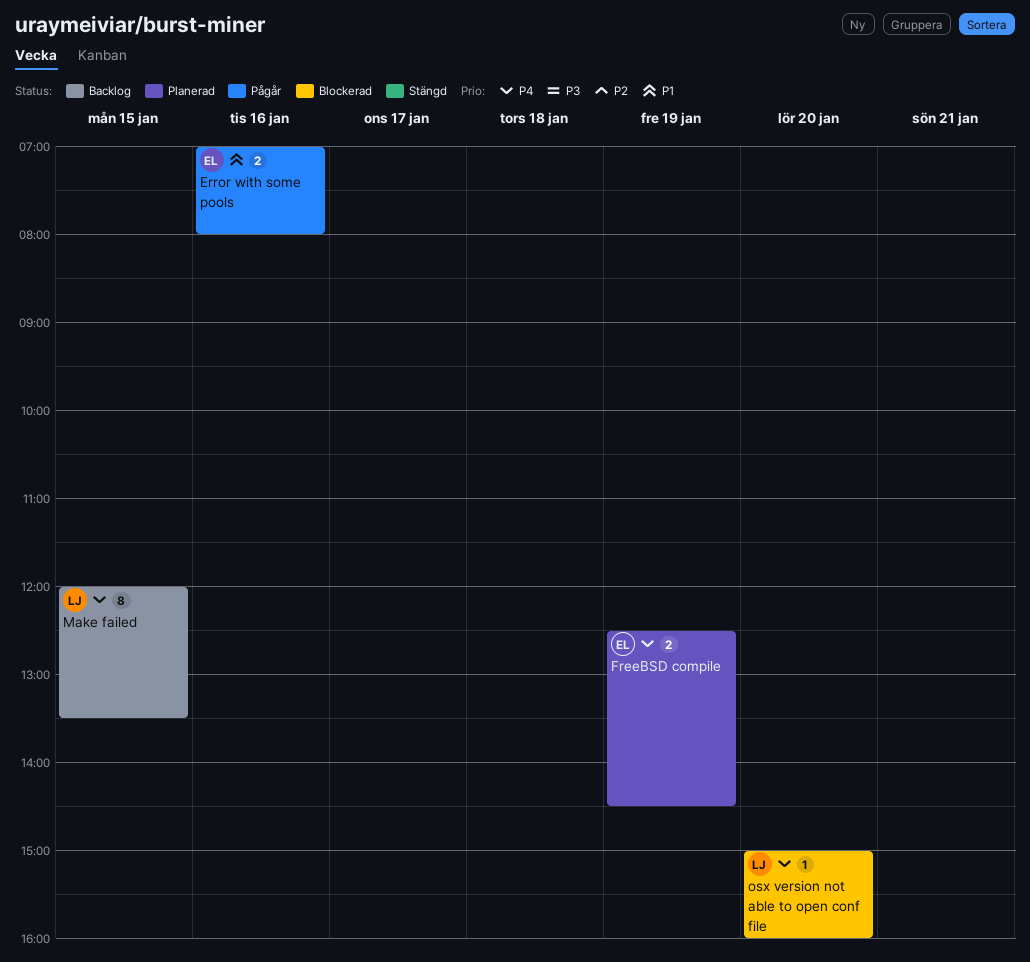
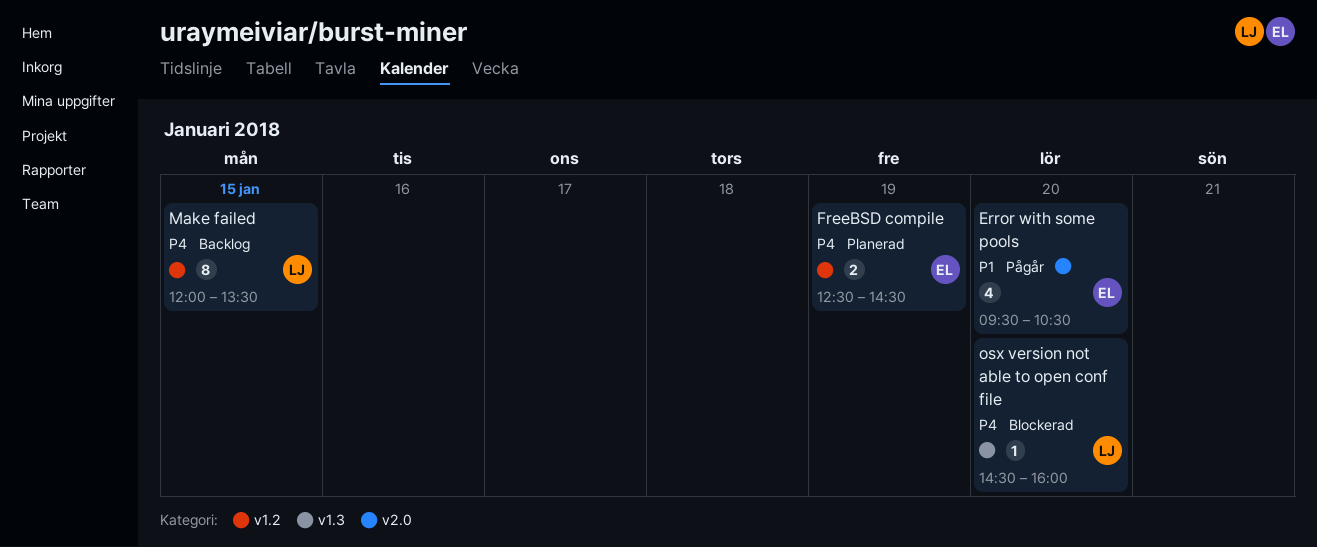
Error with some pools, estimate: 2 -> 4
Error with some pools, day: Jan 16 -> Jan 20
Error with some pools, begins: 07:00 -> 09:30
Error with some pools, ends: 08:00 -> 10:30
osx version not able to open conf file, begins: 15:00 -> 14:30

